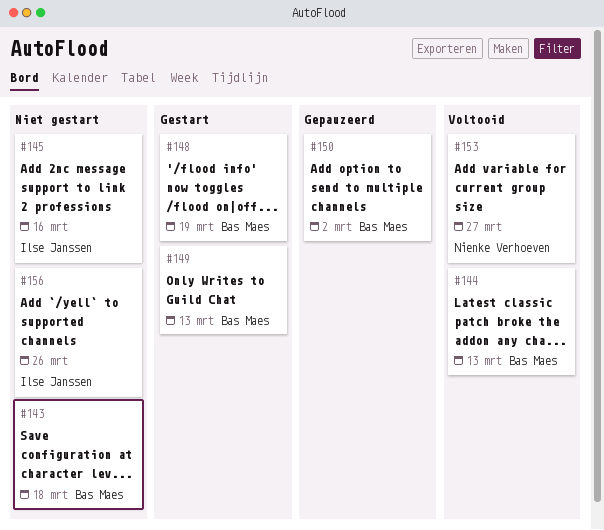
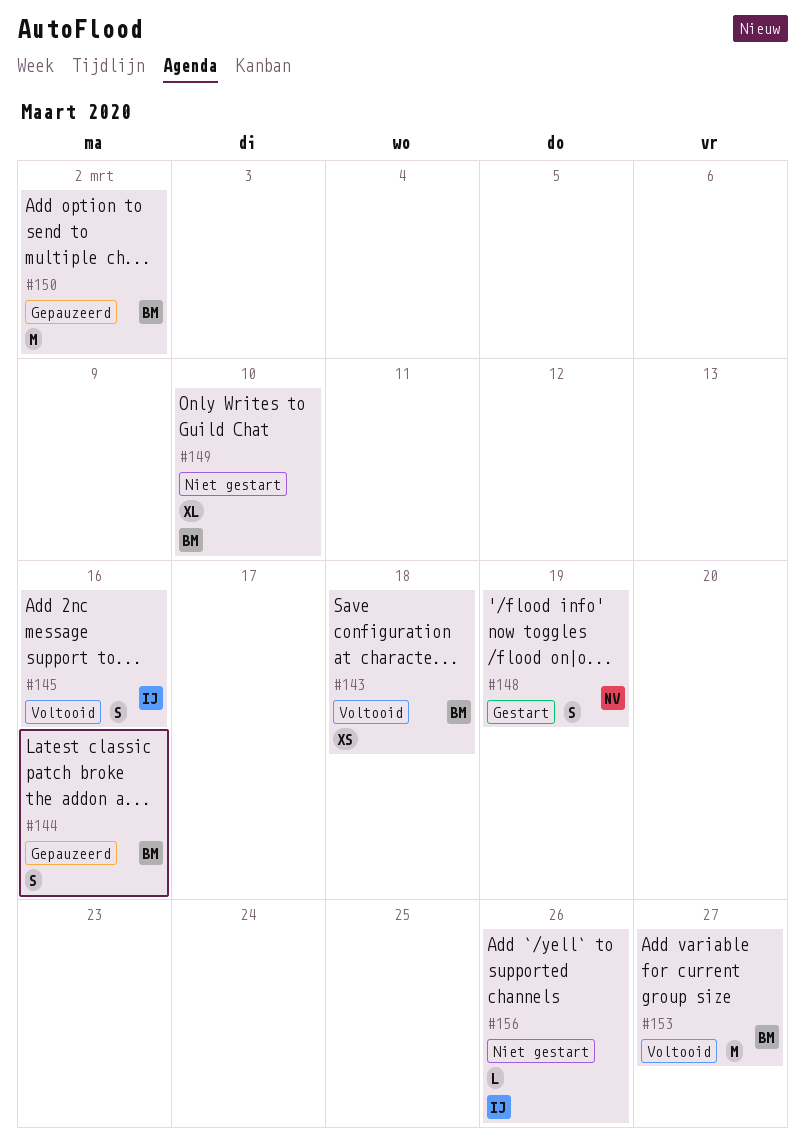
#143, status: Niet gestart -> Voltooid
#144, status: Voltooid -> Gepauzeerd
#144, due: Mar 13 -> Mar 16
#145, status: Niet gestart -> Voltooid
#148, owner: Bas Maes -> Nienke Verhoeven
#149, status: Gestart -> Niet gestart
#149, due: Mar 13 -> Mar 10
#153, owner: Nienke Verhoeven -> Bas Maes

